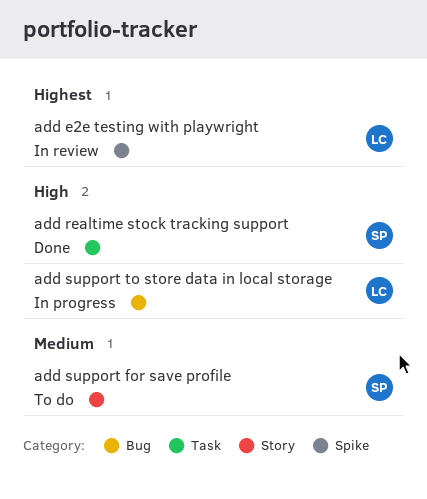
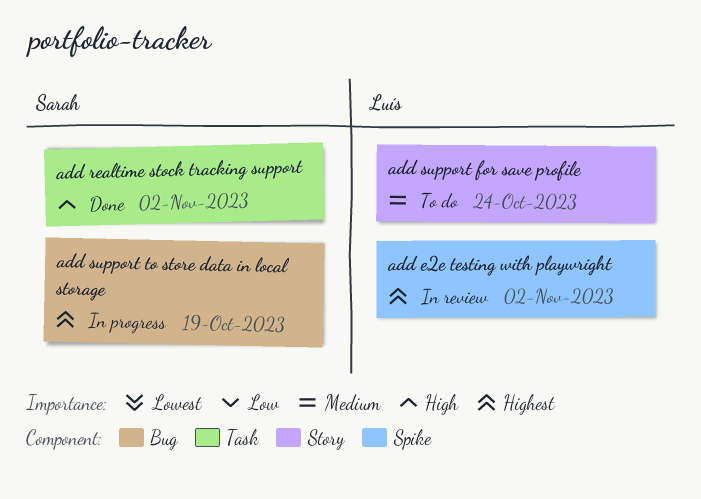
add support for save profile, owner: Sarah -> Luís
add support to store data in local storage, owner: Luís -> Sarah
add support to store data in local storage, priority: High -> Highest

